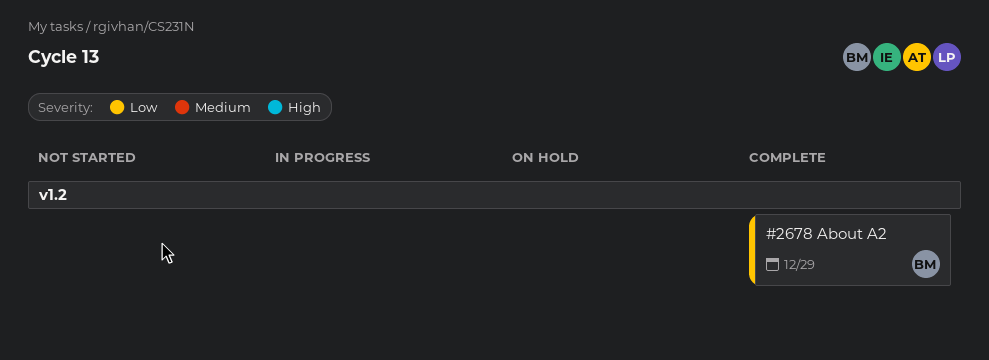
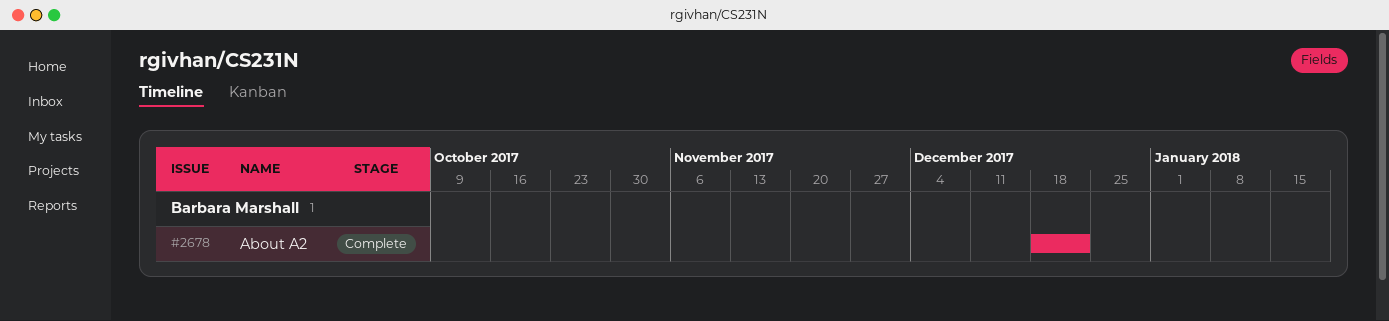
#2678, due: Dec 29 -> Dec 22

